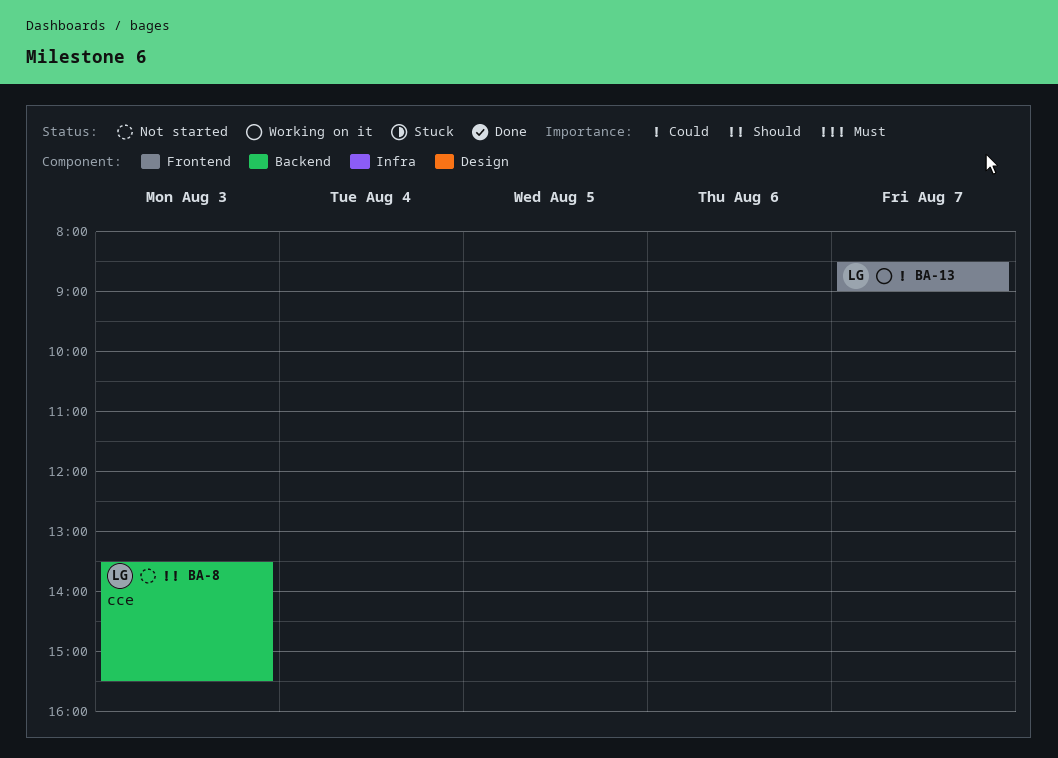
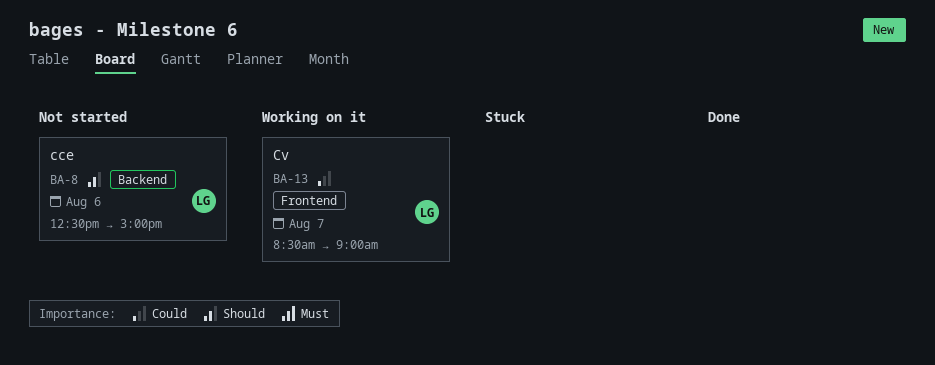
BA-8, day: Aug 3 -> Aug 6
BA-8, begins: 13:30 -> 12:30
BA-8, ends: 15:30 -> 15:00

